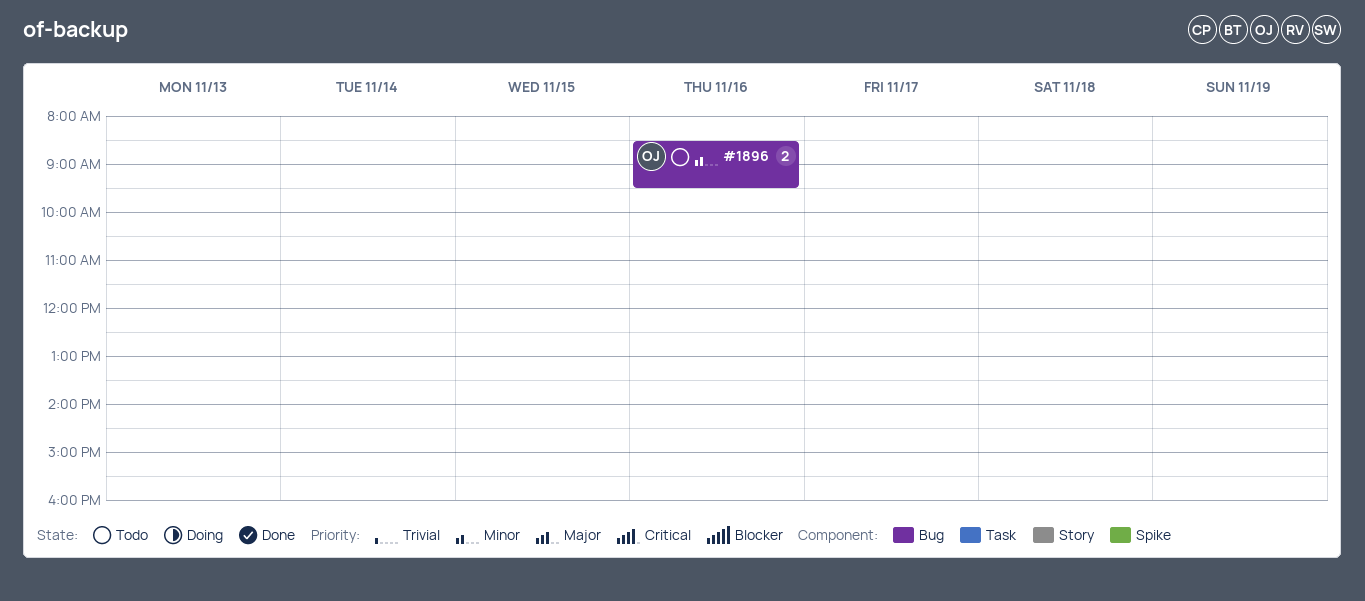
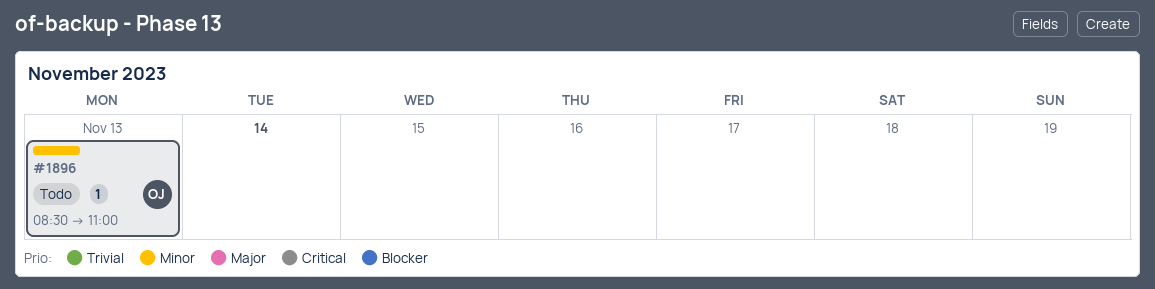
#1896, estimate: 2 -> 1
#1896, day: Nov 16 -> Nov 13
#1896, ends: 09:30 -> 11:00

